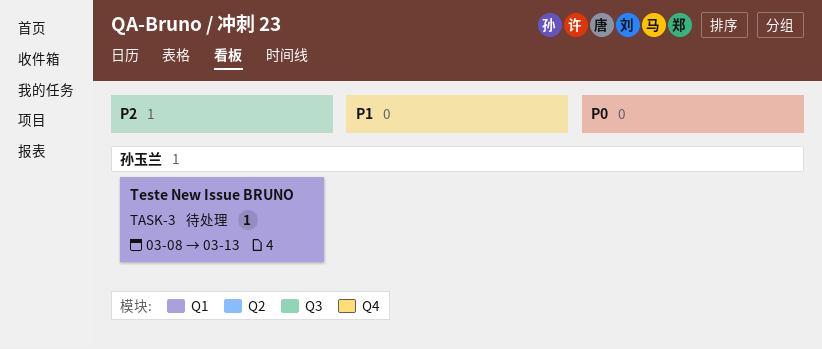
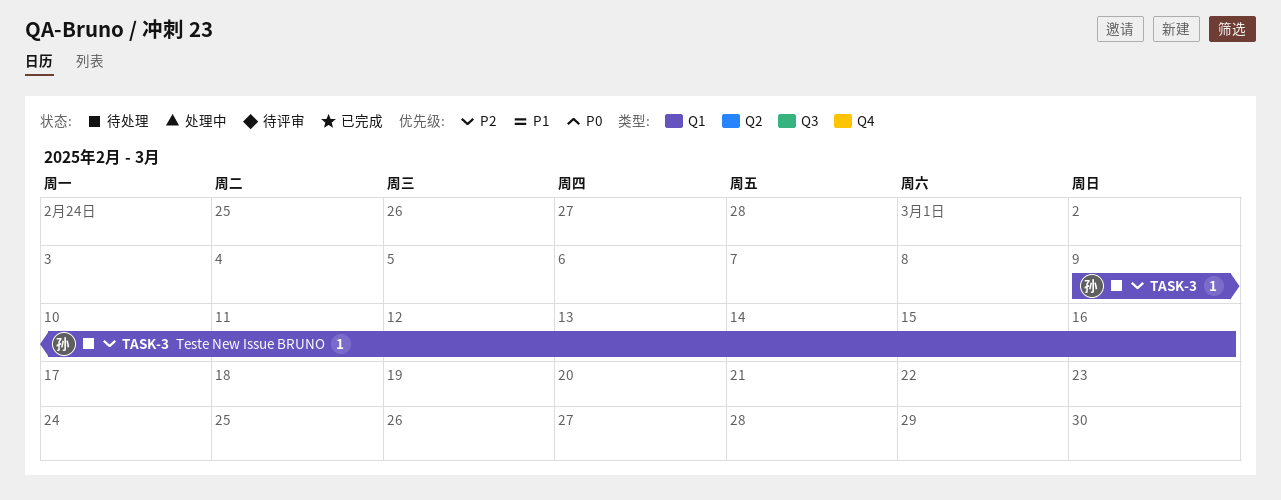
TASK-3, start: Mar 8 -> Mar 9
TASK-3, due: Mar 13 -> Mar 16

